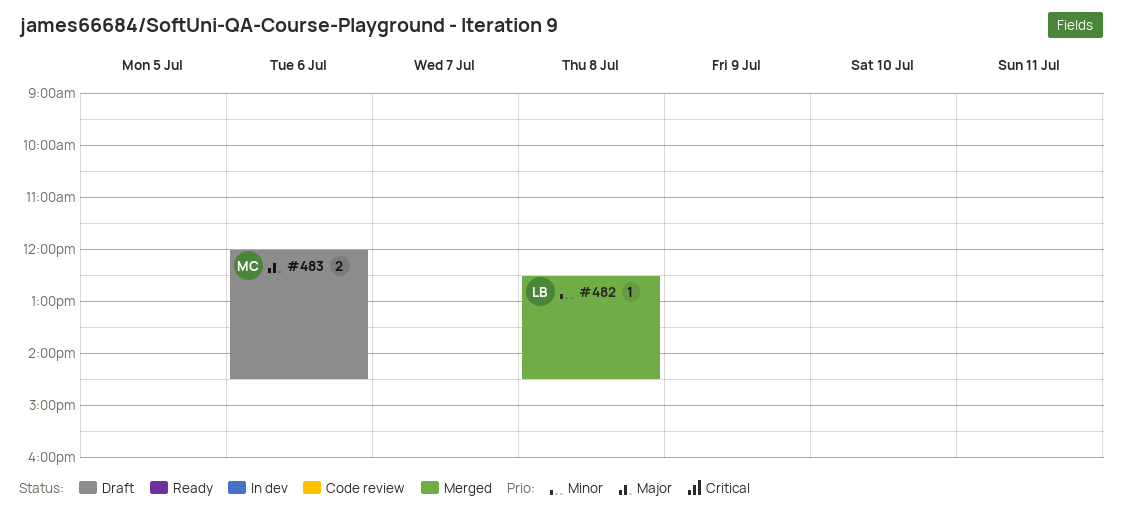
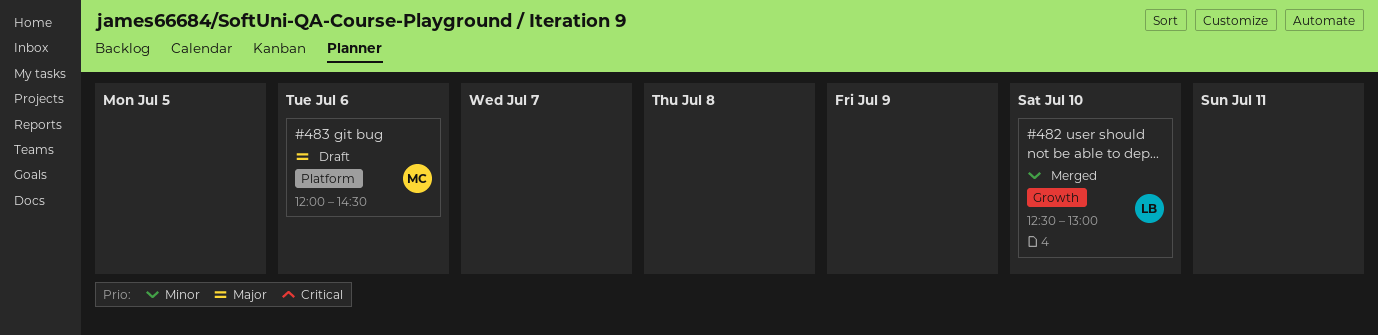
#482, day: Jul 8 -> Jul 10
#482, ends: 14:30 -> 13:00

